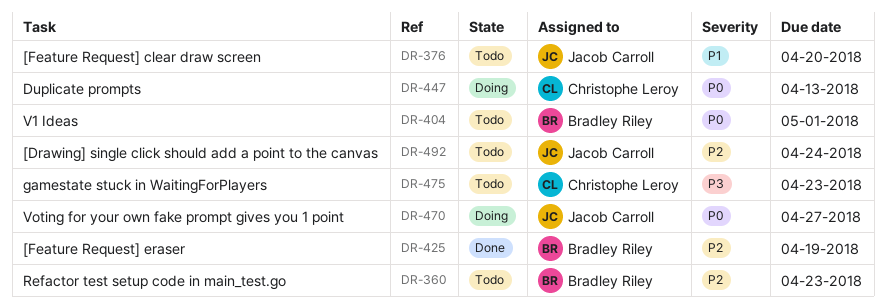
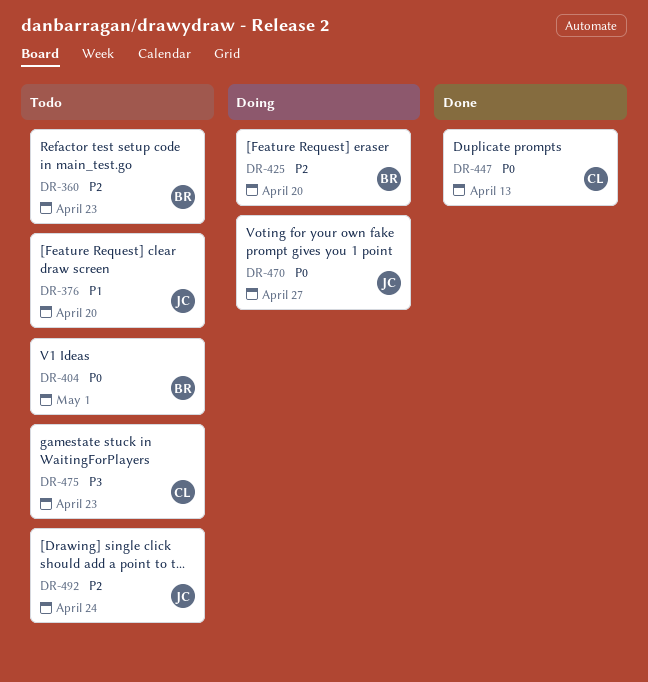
DR-425, status: Done -> Doing
DR-425, due: Apr 19 -> Apr 20
DR-447, status: Doing -> Done

